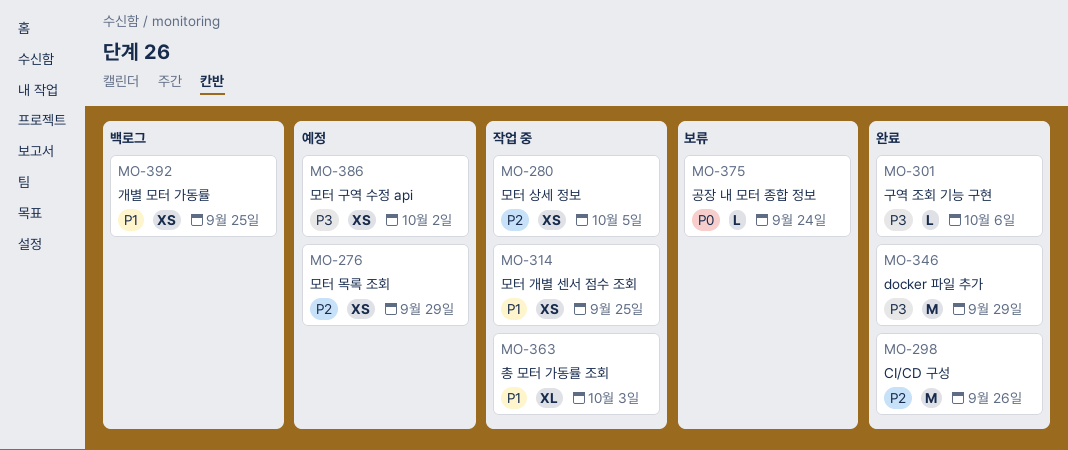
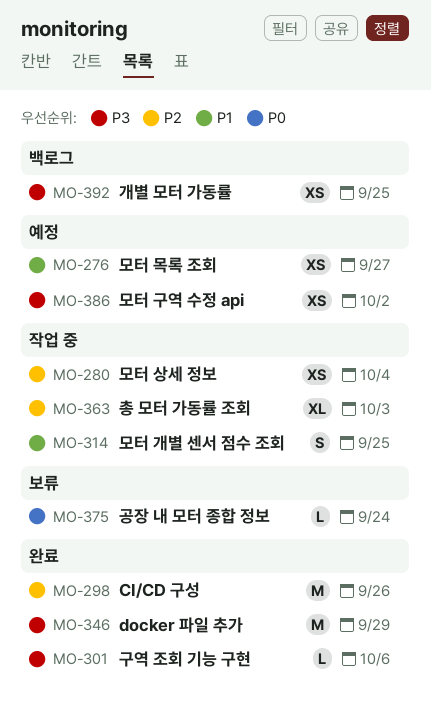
MO-276, priority: P2 -> P1
MO-276, due: Sep 29 -> Sep 27
MO-280, due: Oct 5 -> Oct 4
MO-314, estimate: XS -> S
MO-363, priority: P1 -> P2
MO-392, priority: P1 -> P3

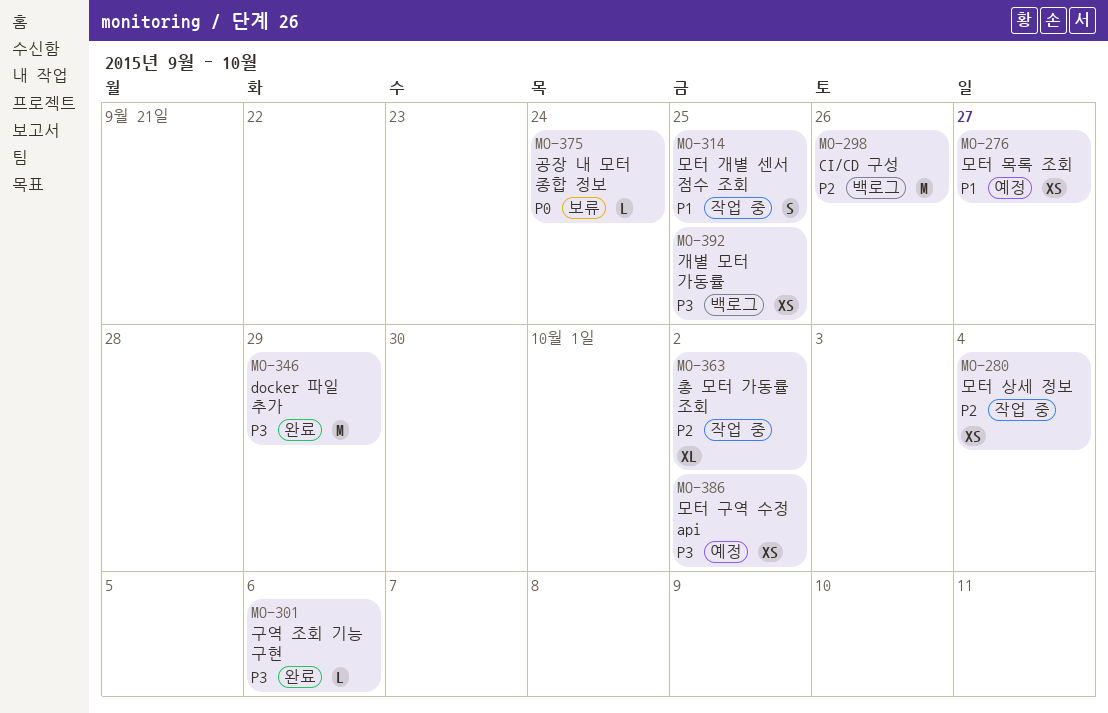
MO-298, status: 완료 -> 백로그
MO-363, due: Oct 3 -> Oct 2

